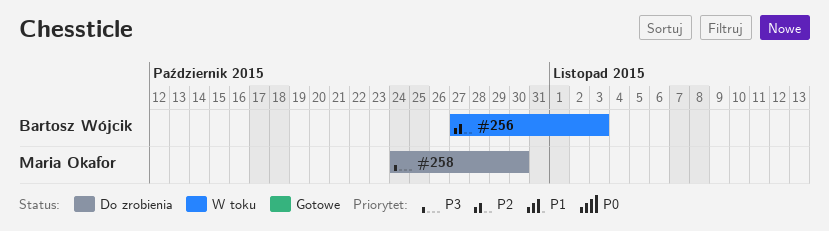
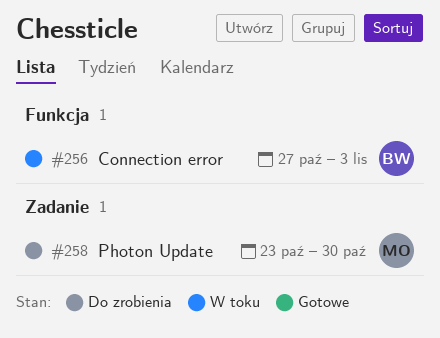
#258, start: Oct 24 -> Oct 23

